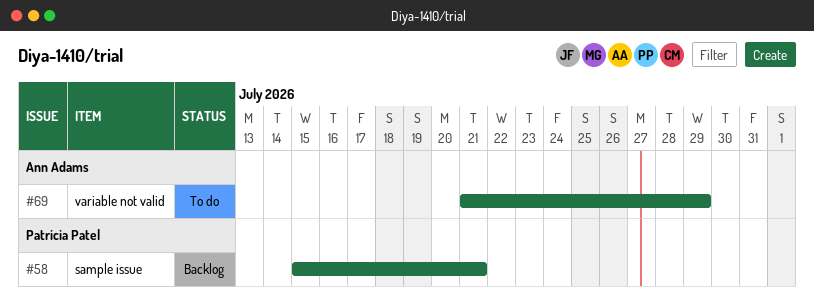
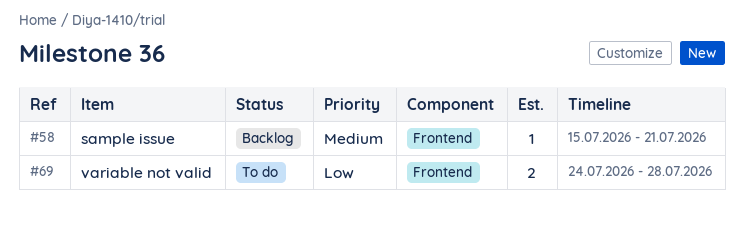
#69, start: Jul 21 -> Jul 24
#69, due: Jul 29 -> Jul 28

